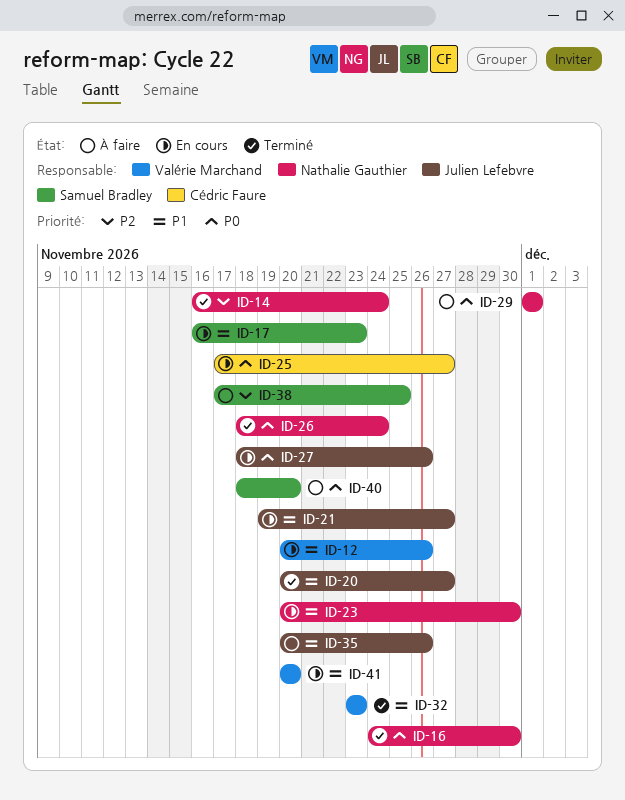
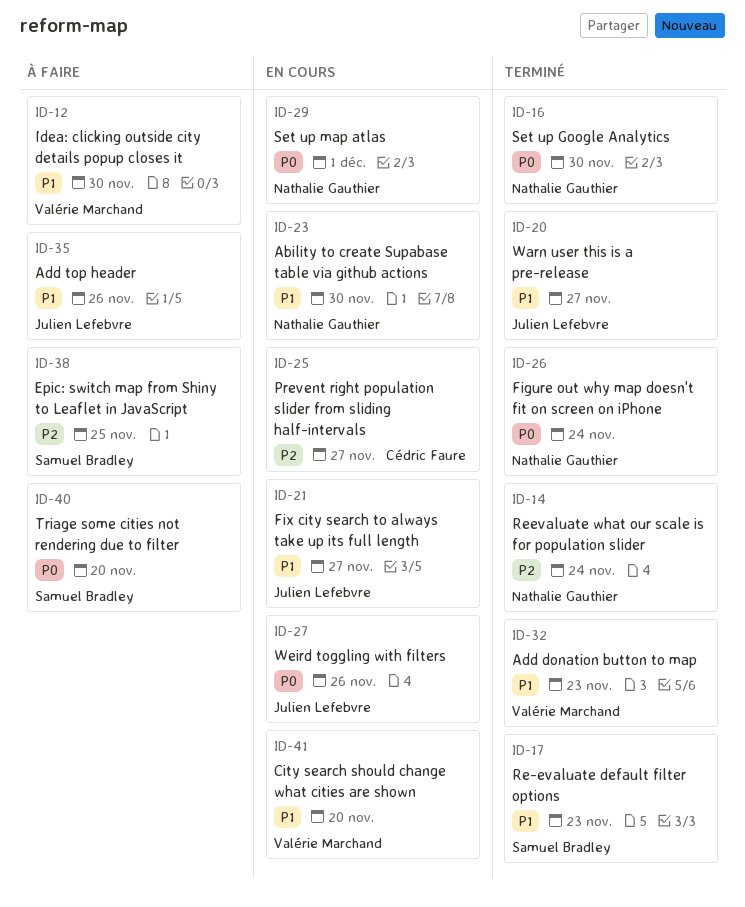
ID-12, status: En cours -> À faire
ID-12, due: Nov 26 -> Nov 30
ID-17, status: En cours -> Terminé
ID-25, priority: P0 -> P2
ID-29, status: À faire -> En cours

